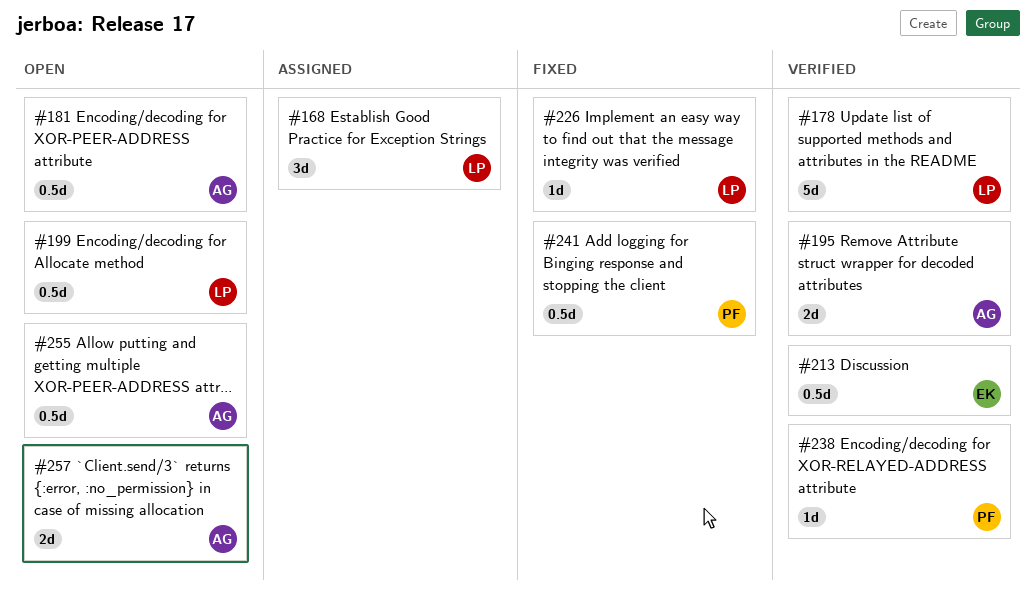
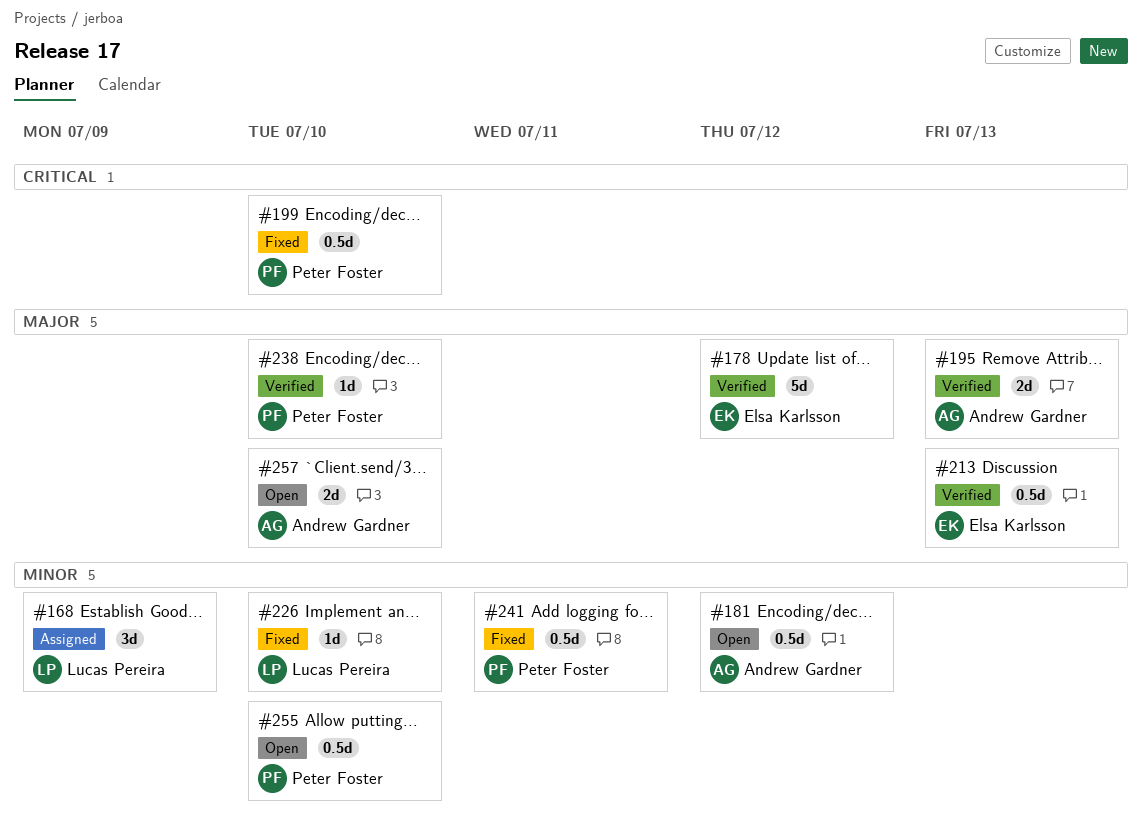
#178, owner: Lucas Pereira -> Elsa Karlsson
#199, status: Open -> Fixed
#199, owner: Lucas Pereira -> Peter Foster
#255, owner: Andrew Gardner -> Peter Foster

